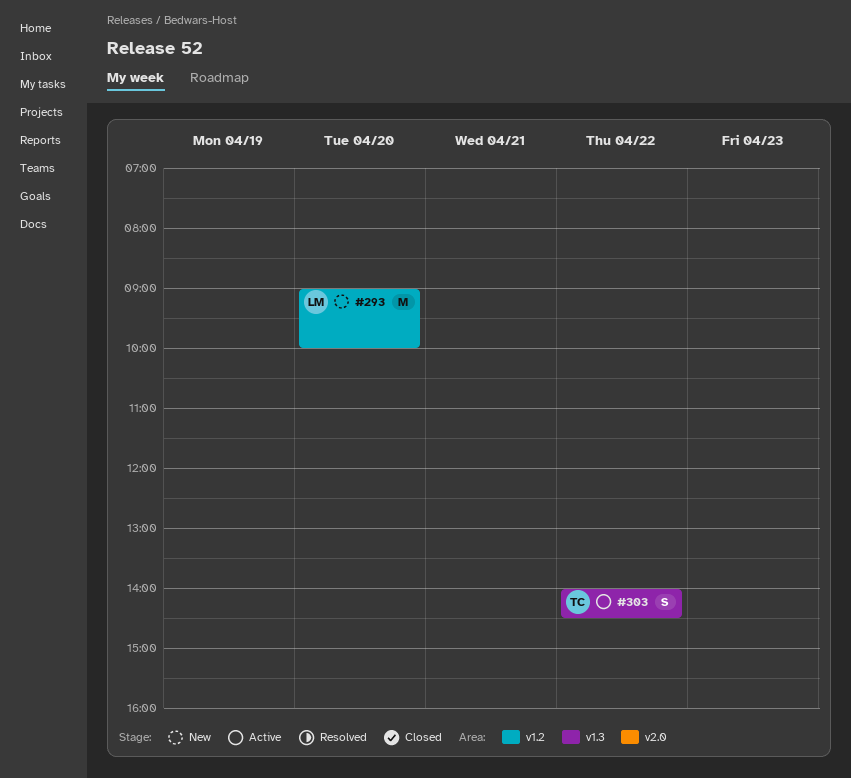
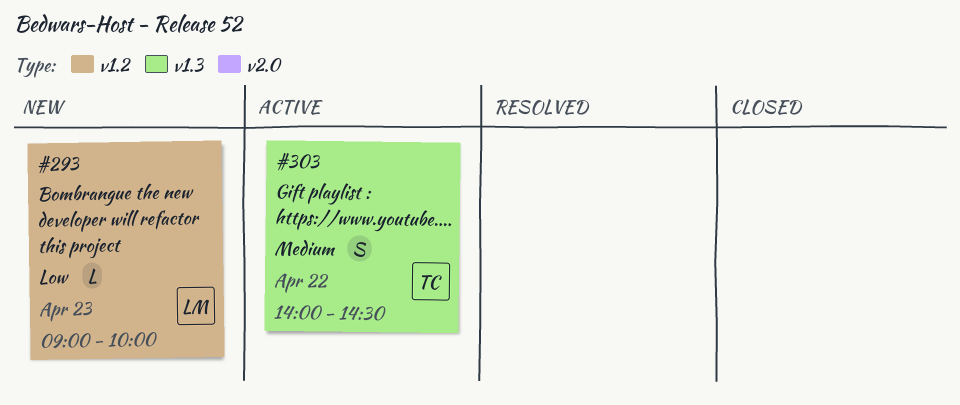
#293, estimate: M -> L
#293, day: Apr 20 -> Apr 23

